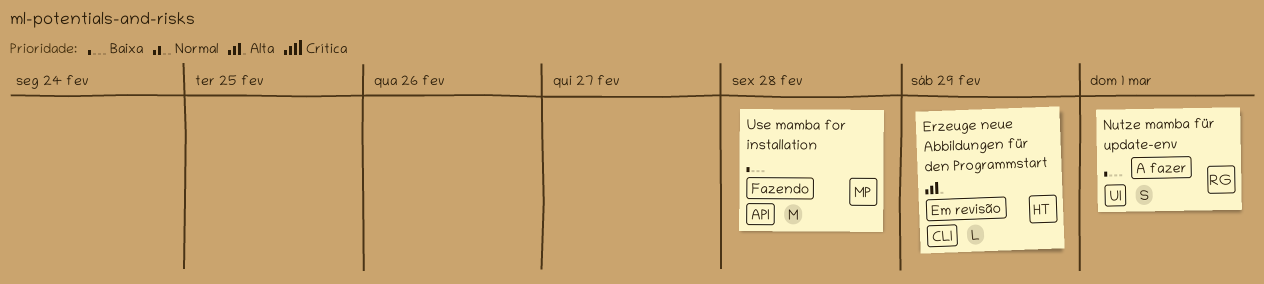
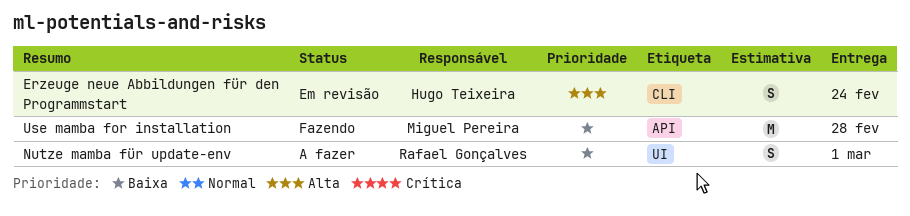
Erzeuge neue Abbildungen für den Programmstart, estimate: L -> S
Erzeuge neue Abbildungen für den Programmstart, due: Feb 29 -> Feb 24

